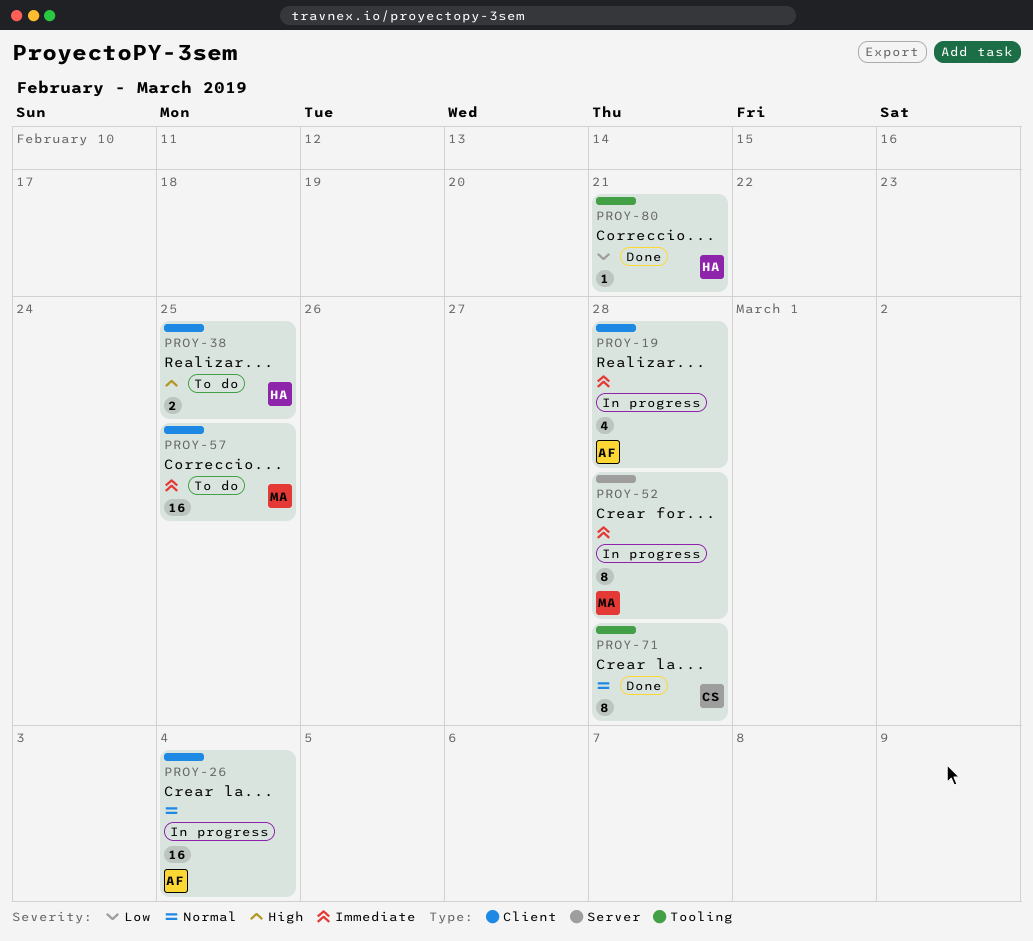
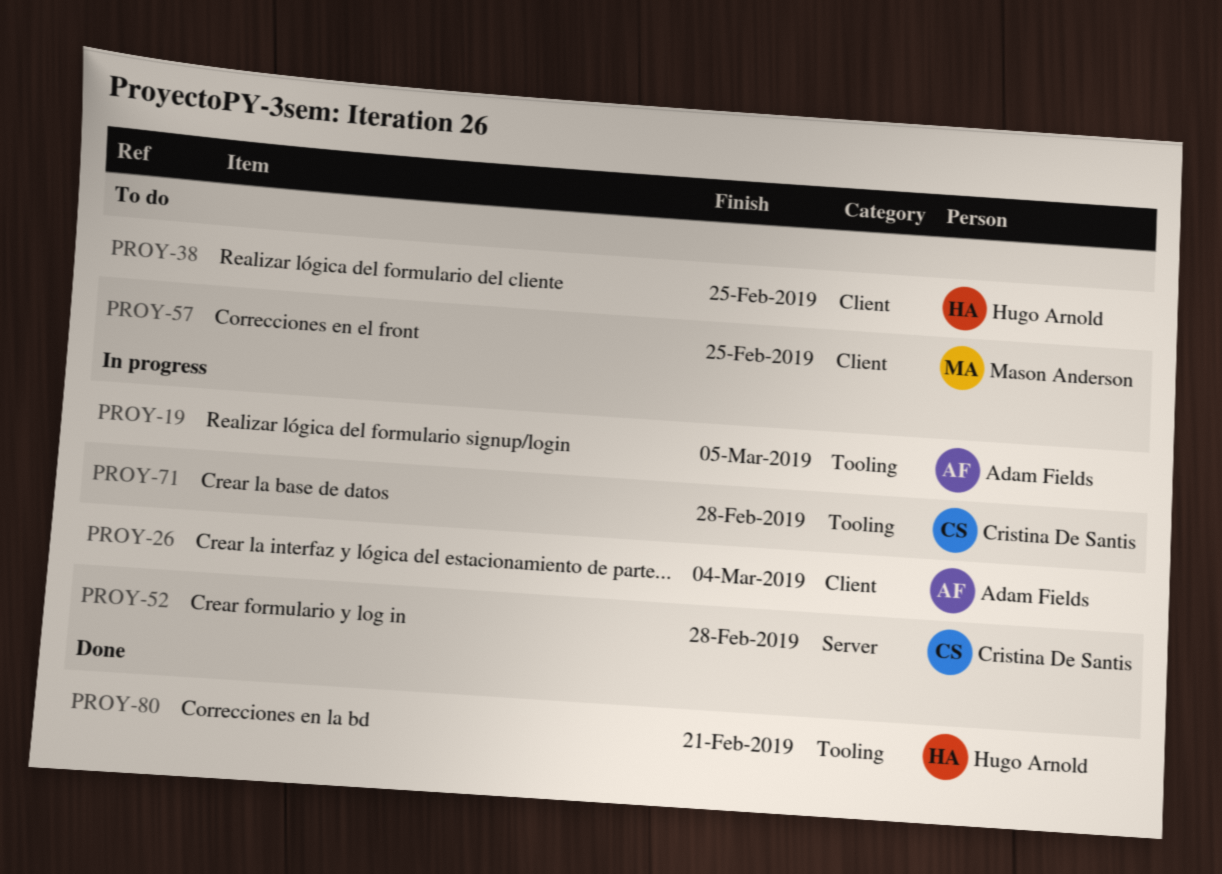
PROY-19, label: Client -> Tooling
PROY-19, due: Feb 28 -> Mar 5
PROY-52, owner: Mason Anderson -> Cristina De Santis
PROY-71, status: Done -> In progress

